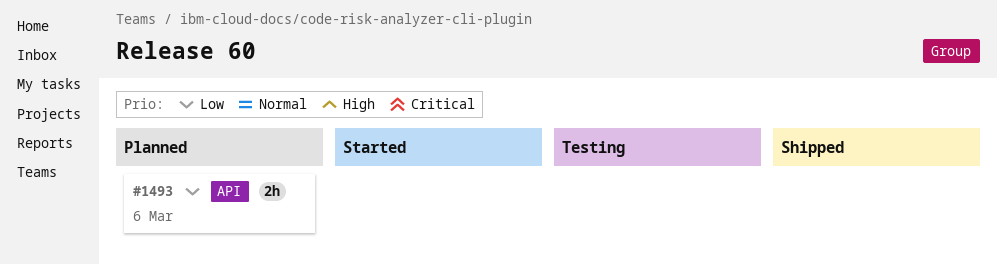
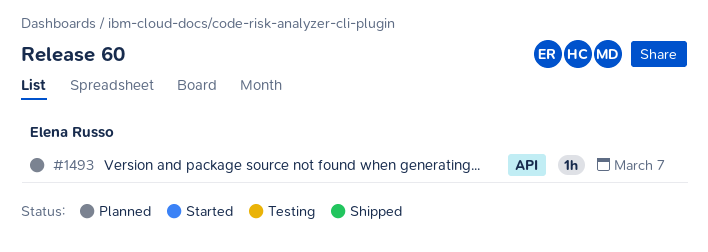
#1493, estimate: 2h -> 1h
#1493, due: Mar 6 -> Mar 7

